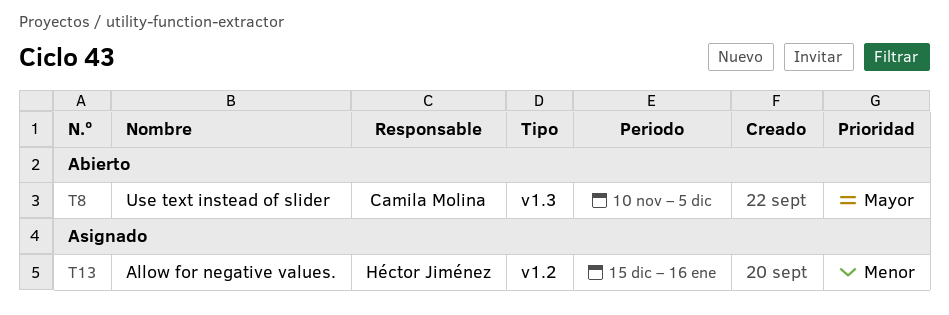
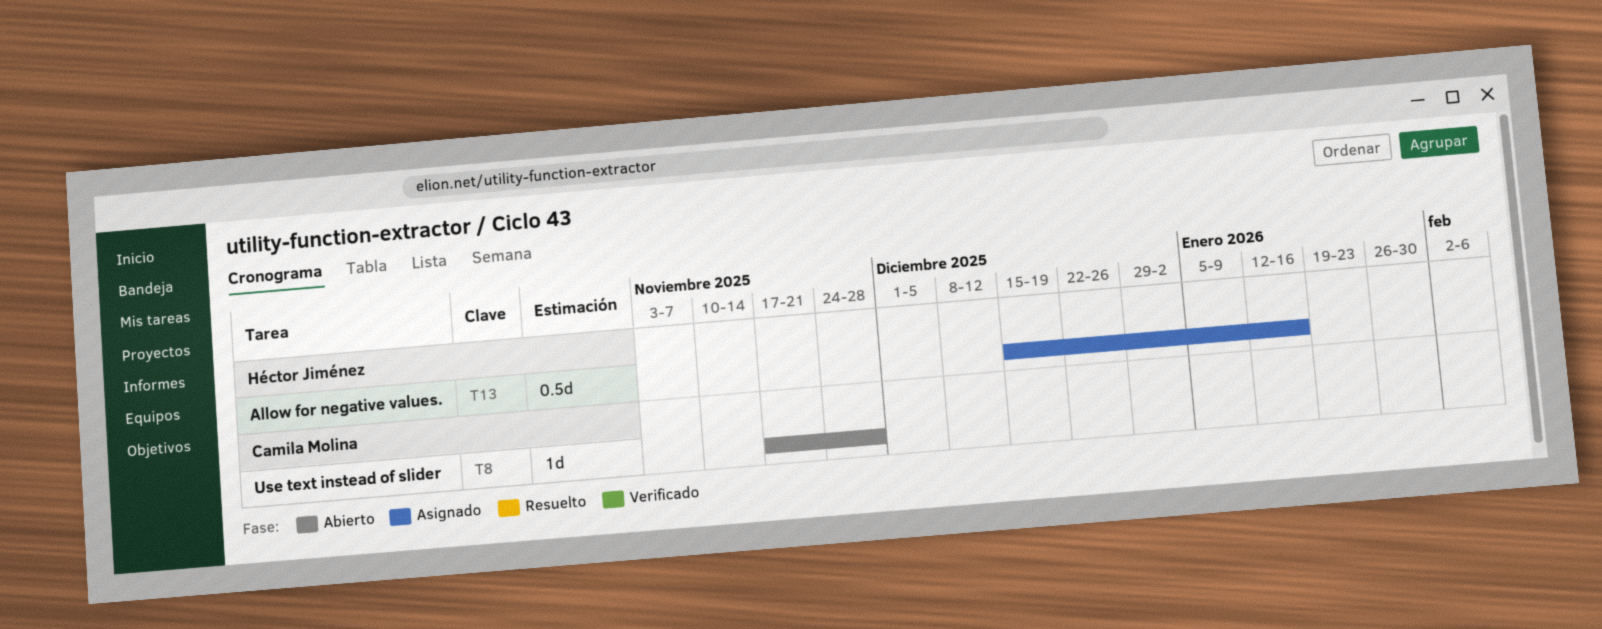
T8, start: Nov 10 -> Nov 17
T8, due: Dec 5 -> Nov 28

